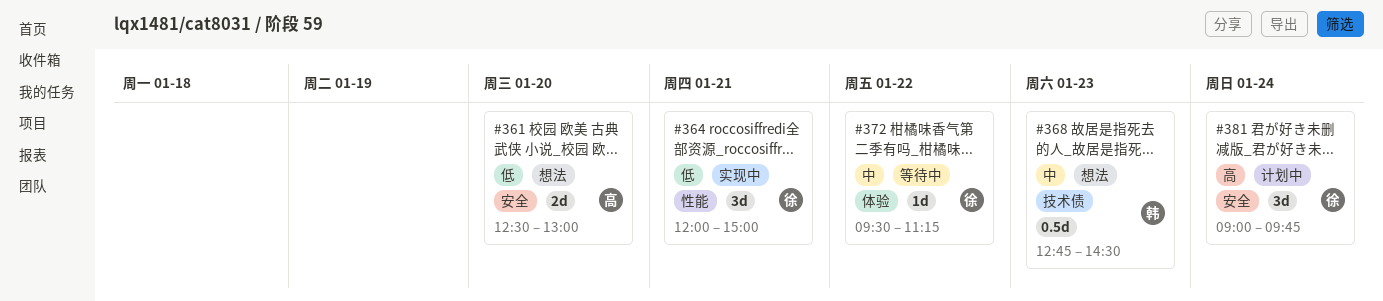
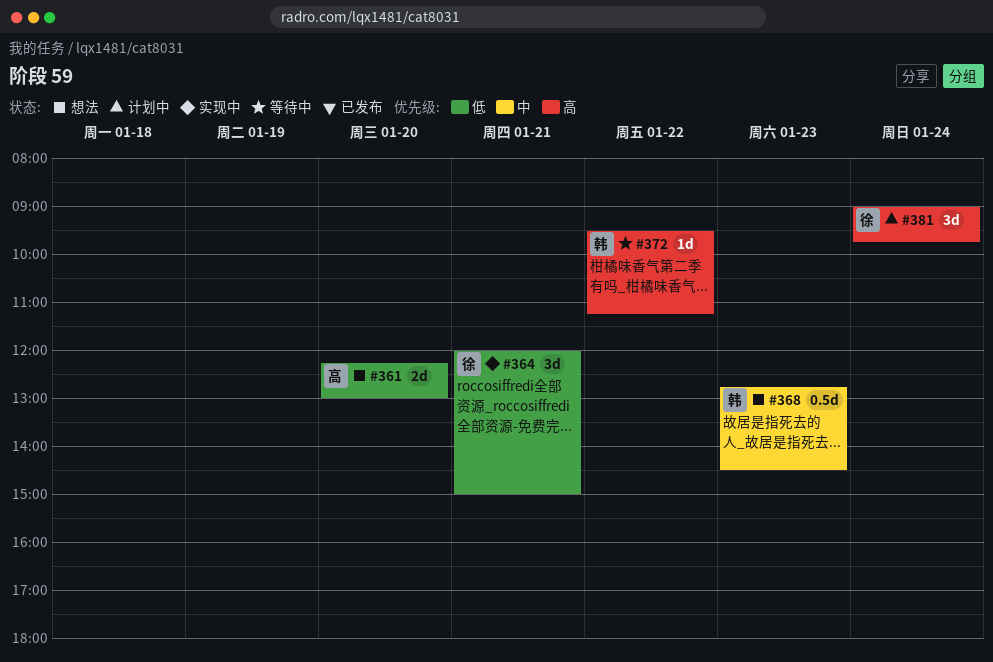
#361, begins: 12:30 -> 12:15
#372, owner: 徐 -> 韩
#372, priority: 中 -> 高

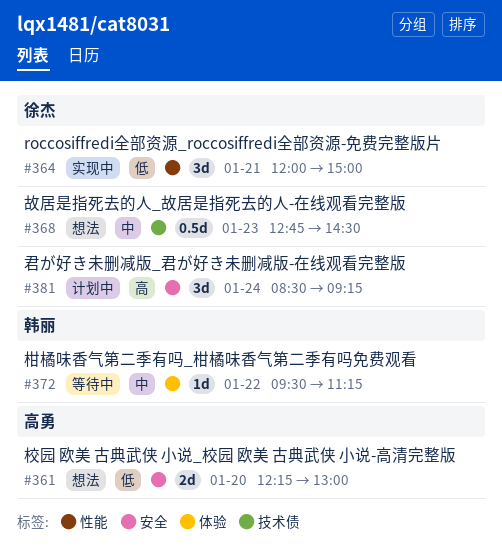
#368, owner: 韩丽 -> 徐杰
#372, priority: 高 -> 中
#381, begins: 09:00 -> 08:30
#381, ends: 09:45 -> 09:15

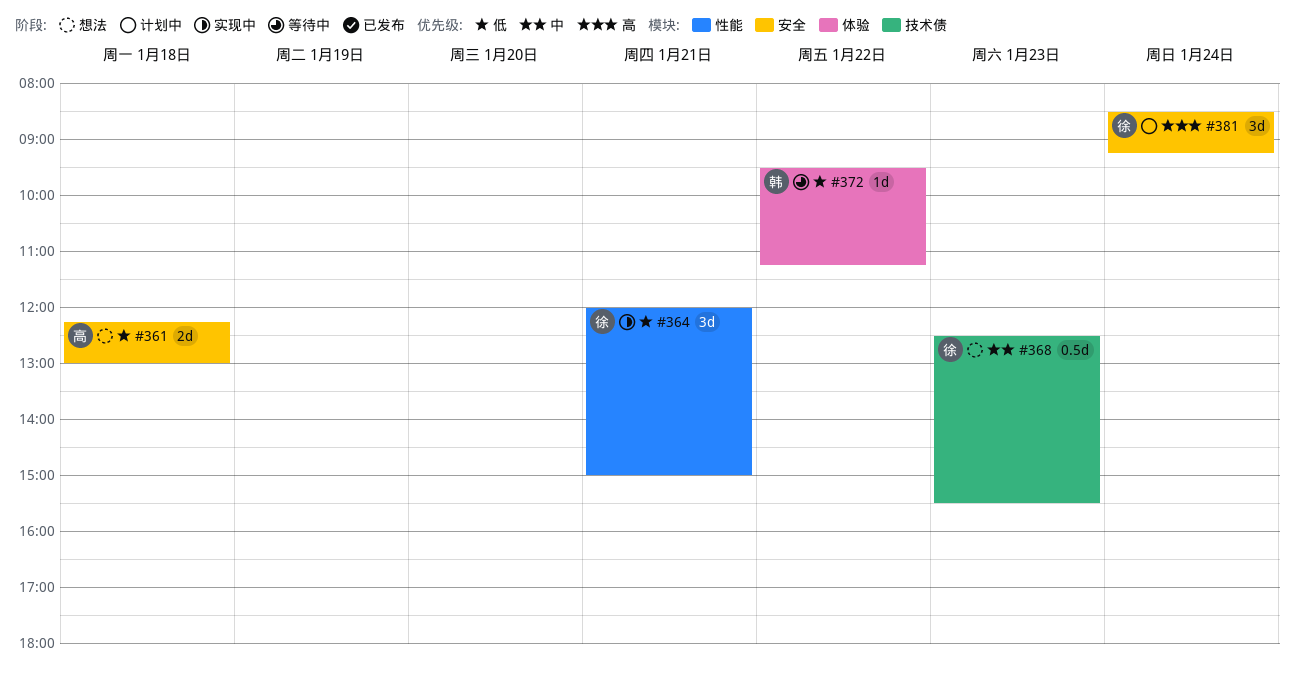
#361, day: Jan 20 -> Jan 18
#368, begins: 12:45 -> 12:30
#368, ends: 14:30 -> 15:30
#372, priority: 中 -> 低

